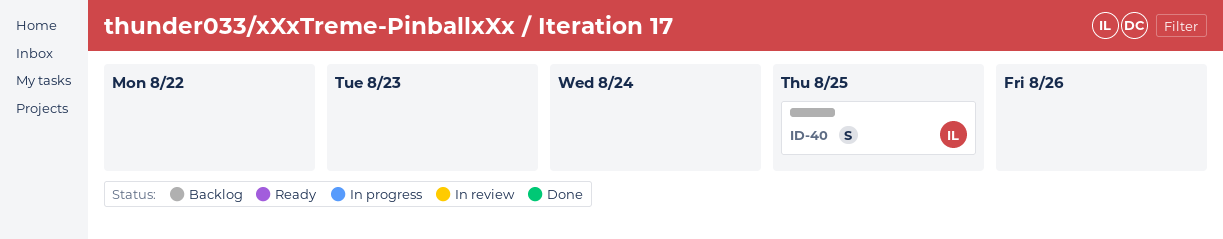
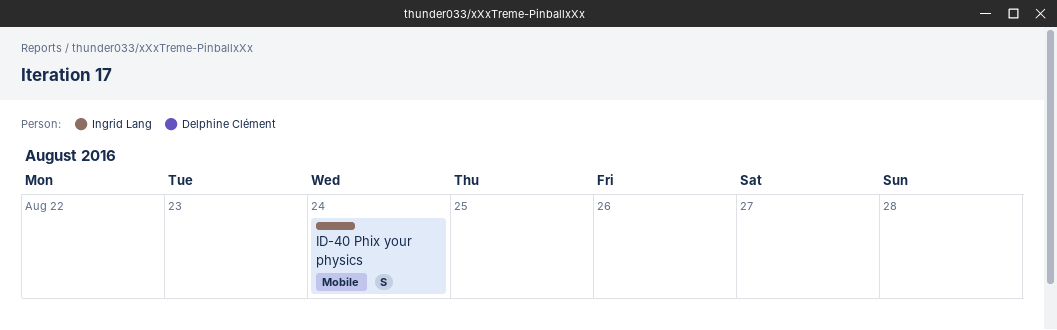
ID-40, day: Aug 25 -> Aug 24

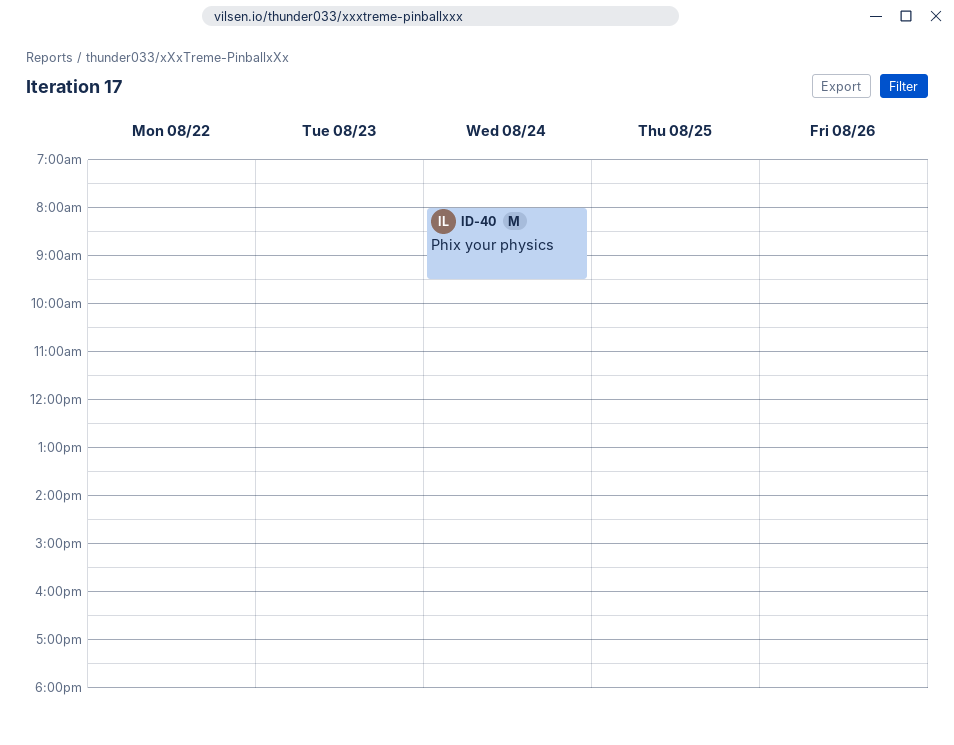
ID-40, estimate: S -> M

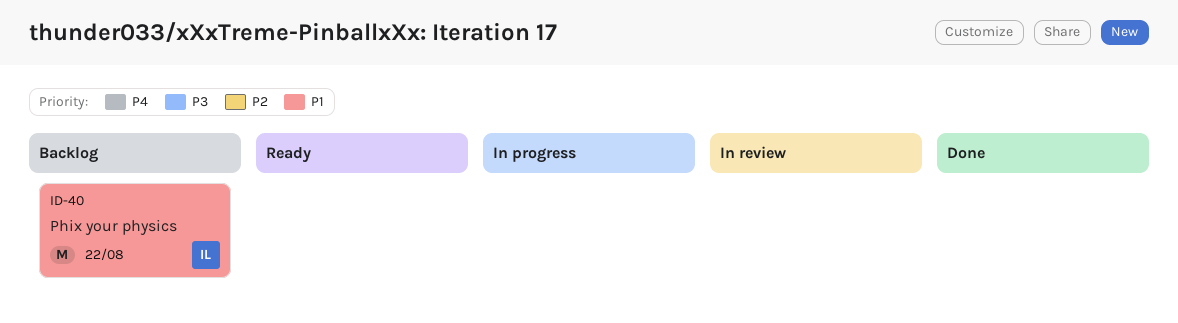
ID-40, day: Aug 24 -> Aug 22

